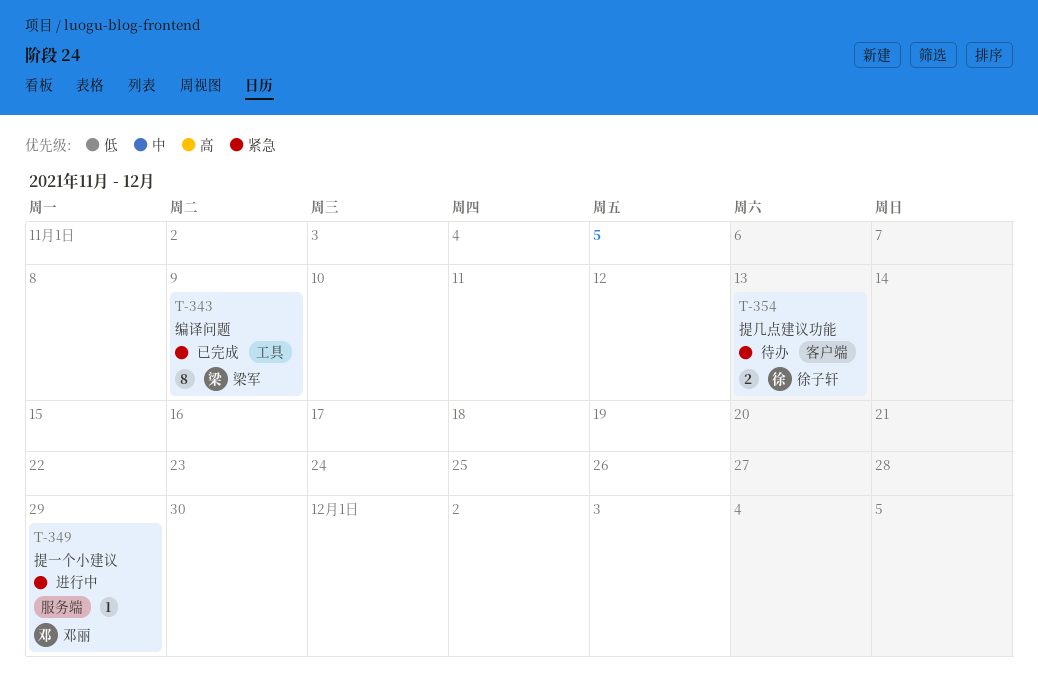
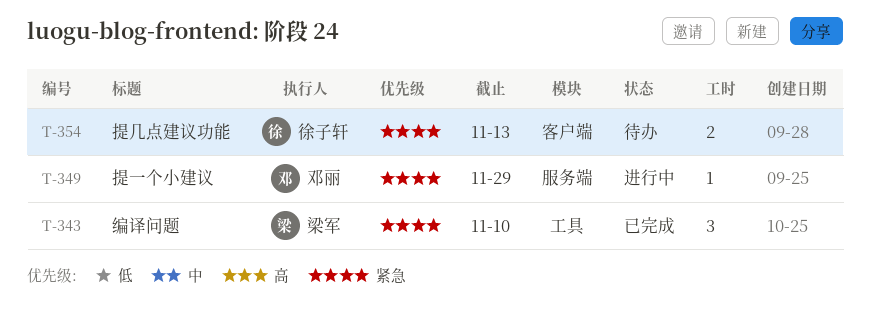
T-343, estimate: 8 -> 3
T-343, due: Nov 9 -> Nov 10

